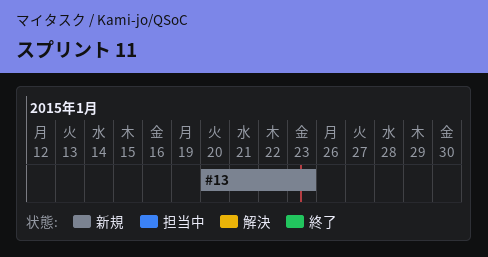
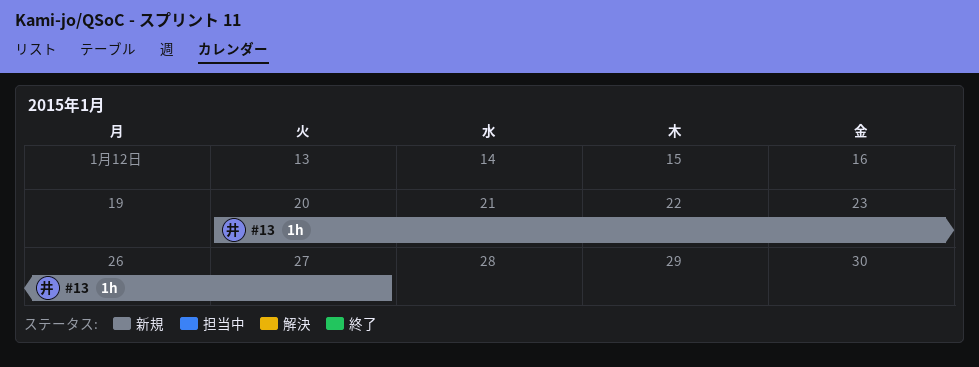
#13, due: Jan 23 -> Jan 27

